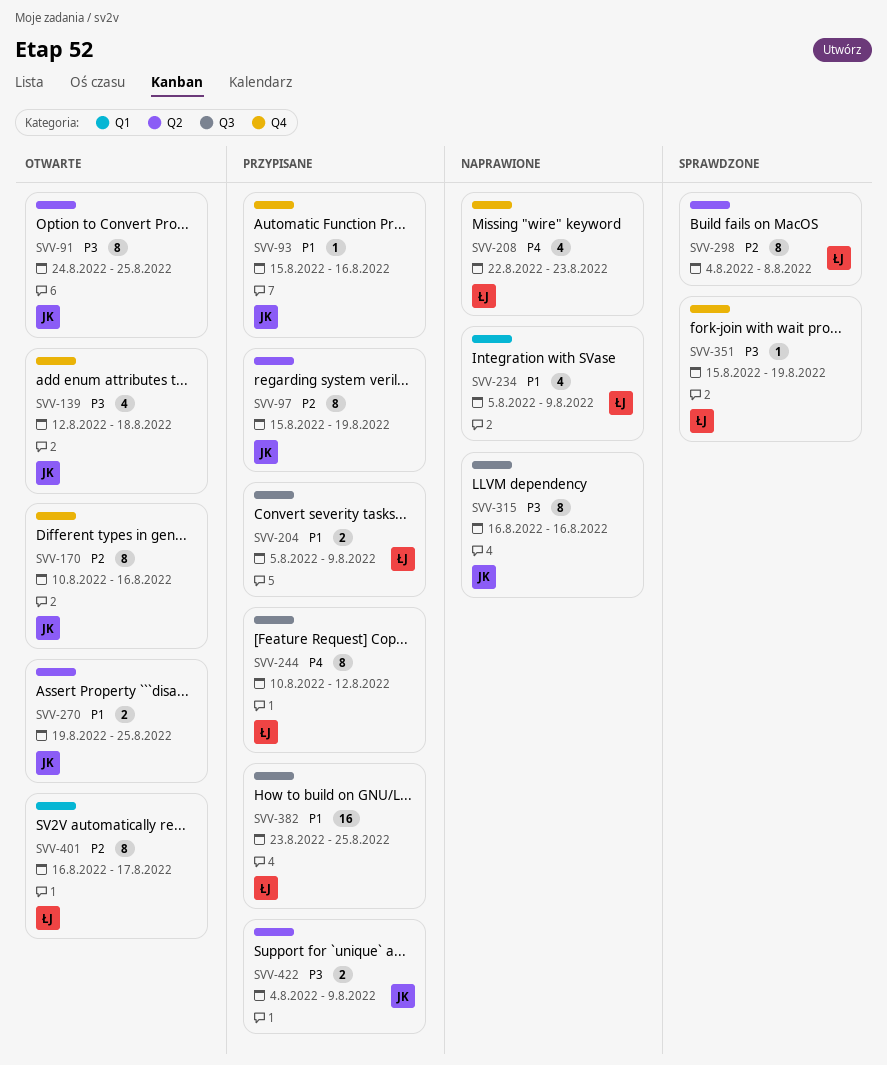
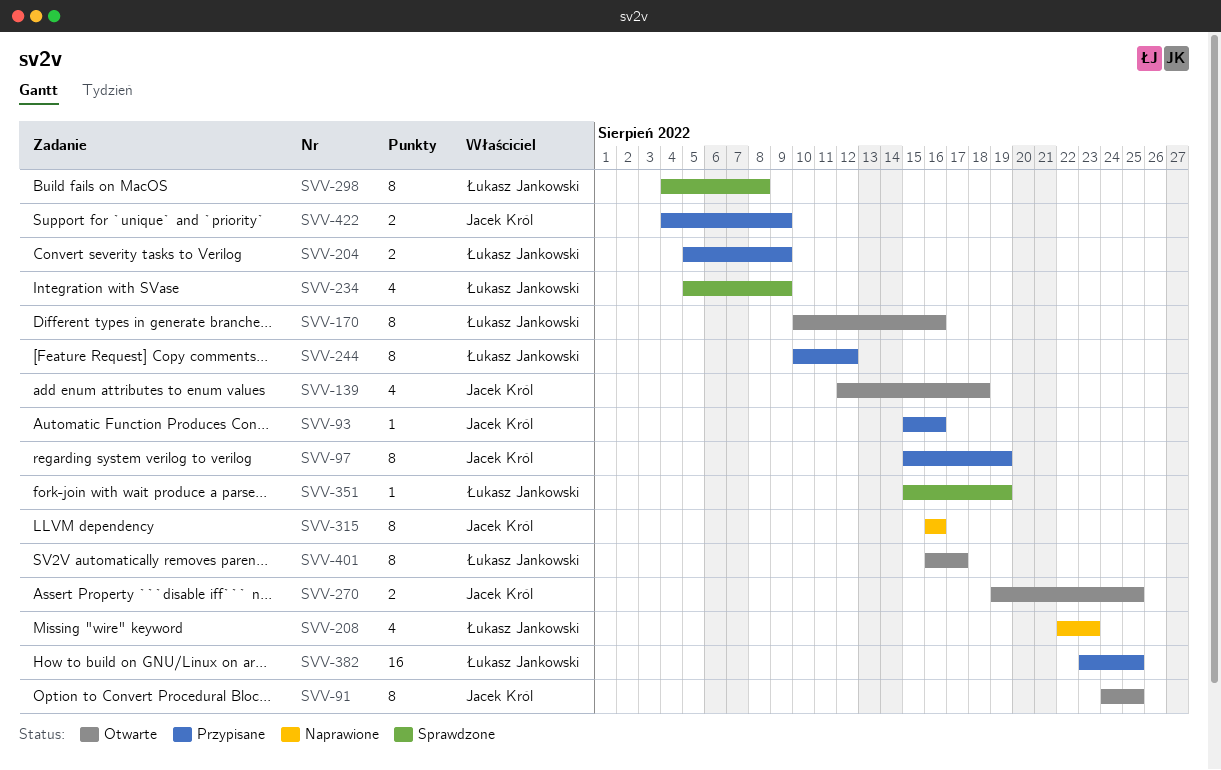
SVV-170, owner: Jacek Król -> Łukasz Jankowski
SVV-234, status: Naprawione -> Sprawdzone

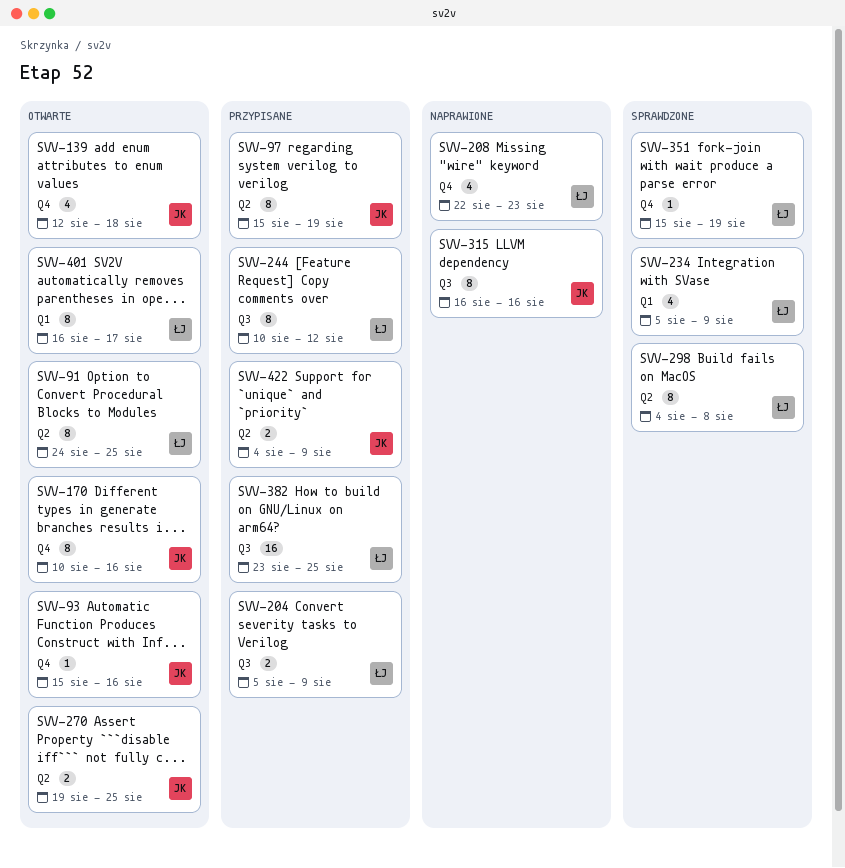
SVV-91, owner: Jacek Król -> Łukasz Jankowski
SVV-93, status: Przypisane -> Otwarte
SVV-170, owner: Łukasz Jankowski -> Jacek Król

